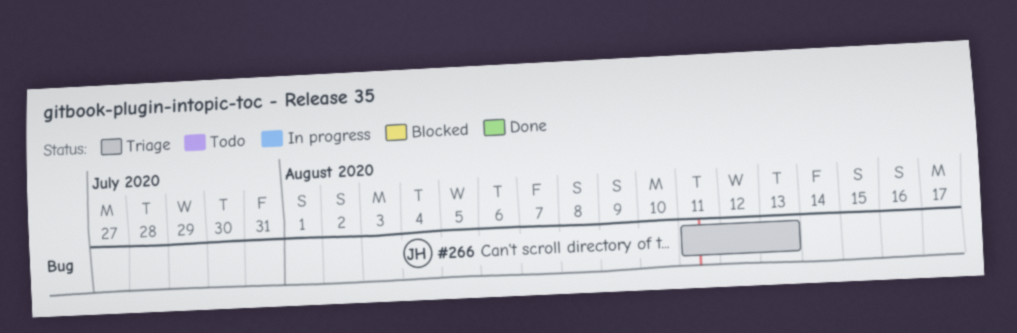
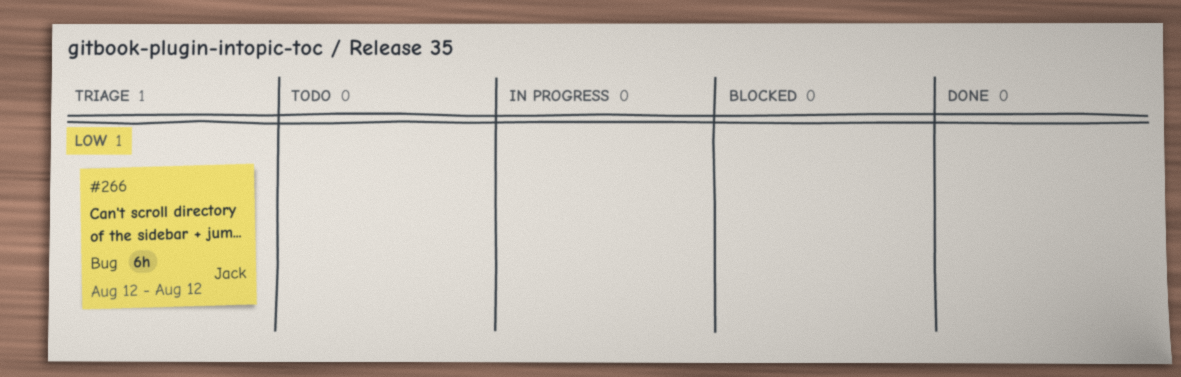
#266, start: Aug 11 -> Aug 12
#266, due: Aug 13 -> Aug 12

